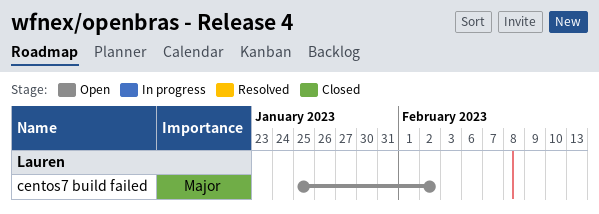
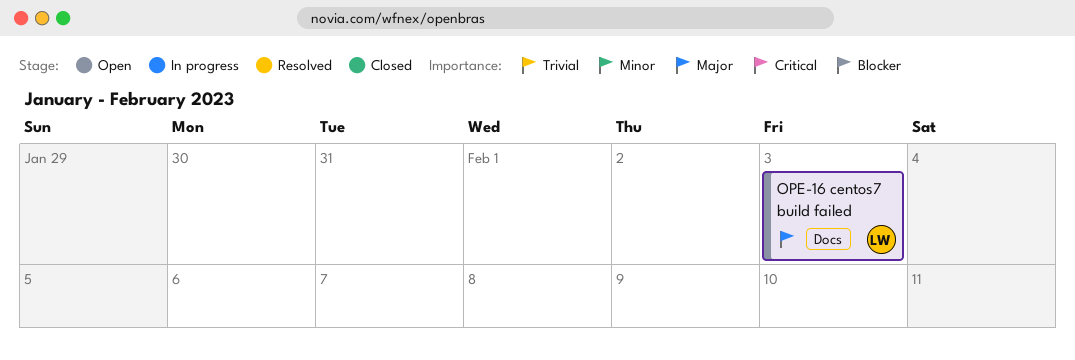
centos7 build failed, due: Feb 2 -> Feb 3

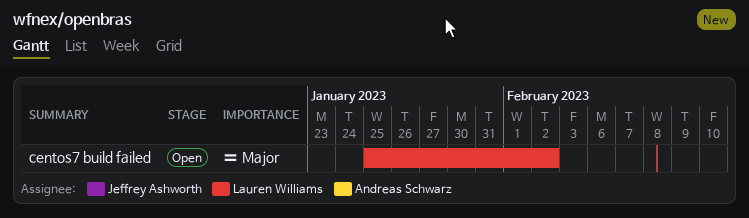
centos7 build failed, due: Feb 3 -> Feb 2

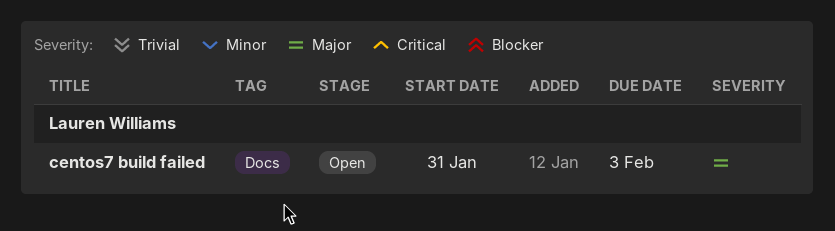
centos7 build failed, start: Jan 25 -> Jan 31
centos7 build failed, due: Feb 2 -> Feb 3

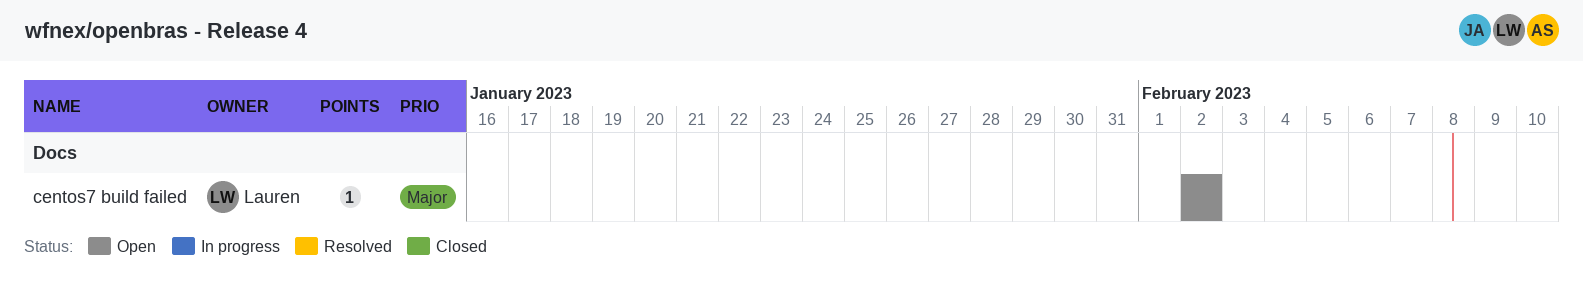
centos7 build failed, start: Jan 31 -> Feb 2
centos7 build failed, due: Feb 3 -> Feb 2

